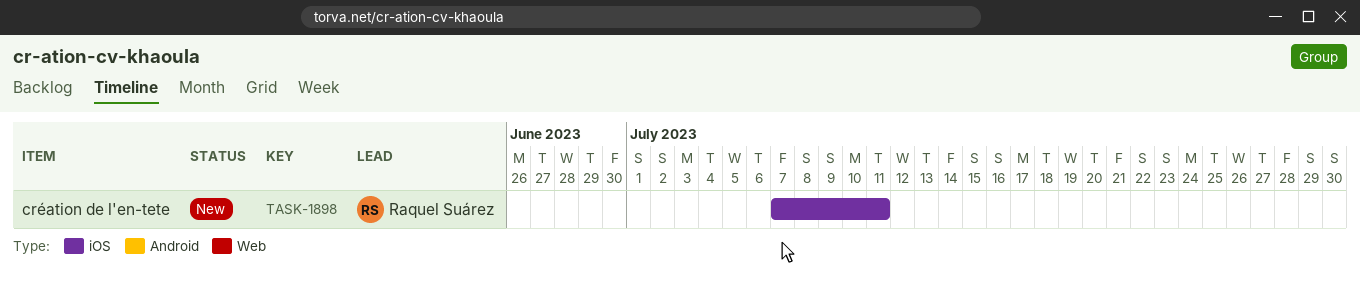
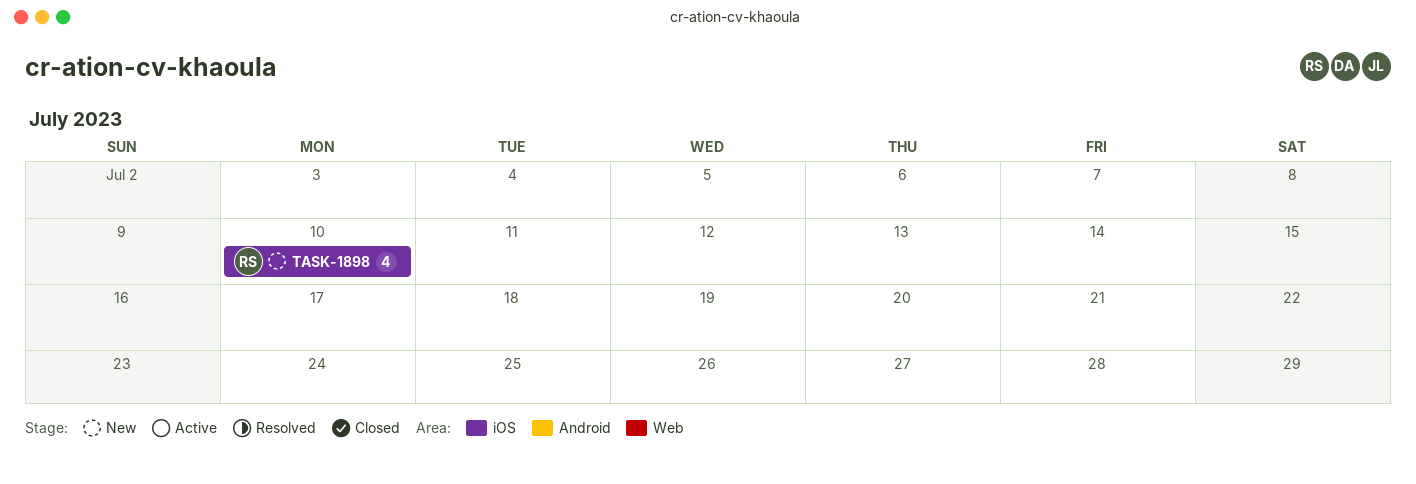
TASK-1898, start: Jul 7 -> Jul 10
TASK-1898, due: Jul 11 -> Jul 10

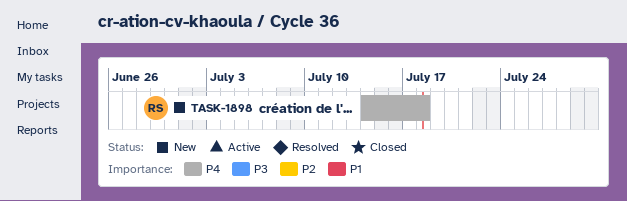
TASK-1898, start: Jul 10 -> Jul 14
TASK-1898, due: Jul 10 -> Jul 18

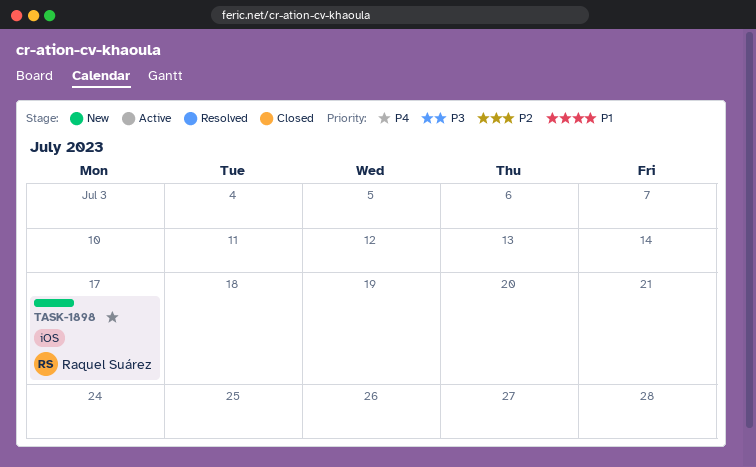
TASK-1898, due: Jul 18 -> Jul 17

